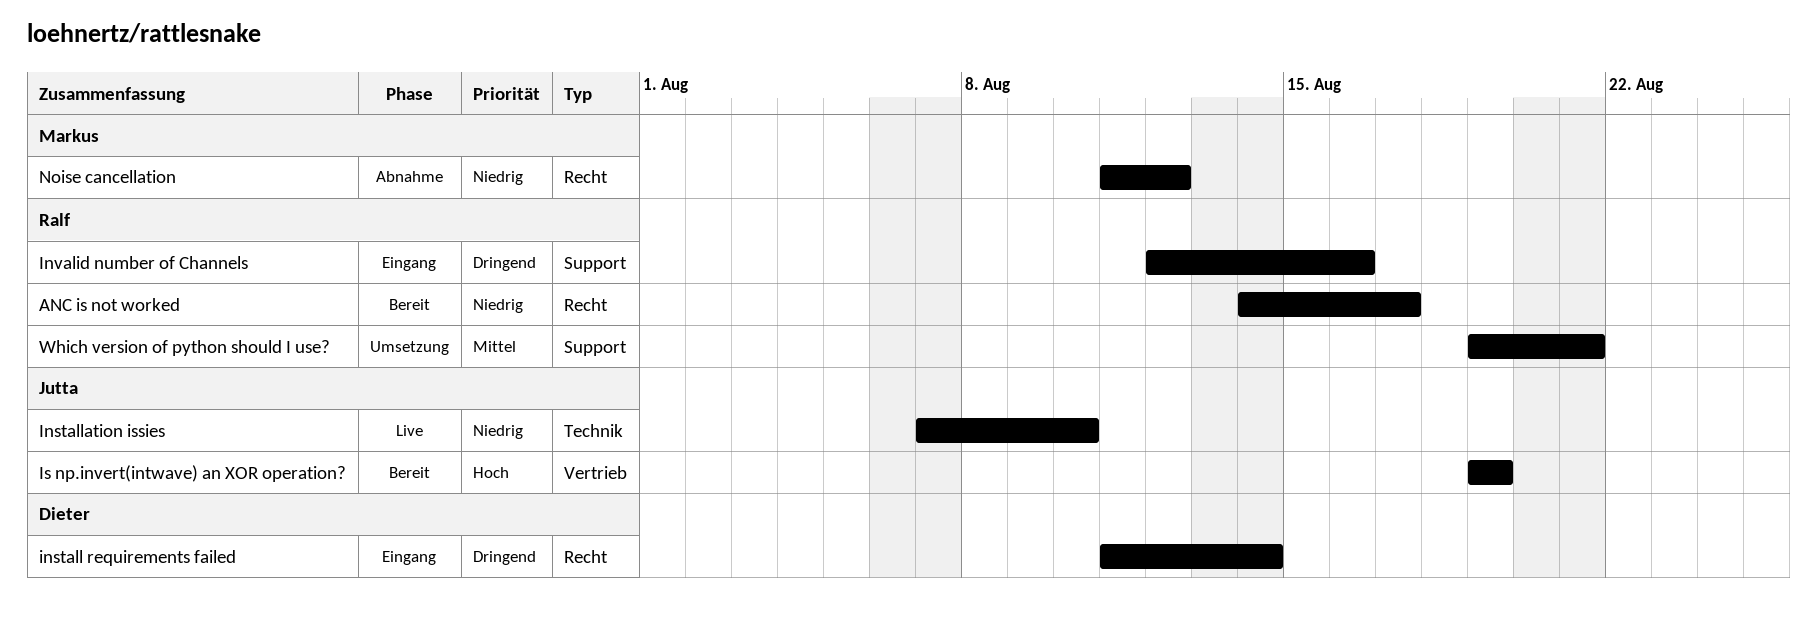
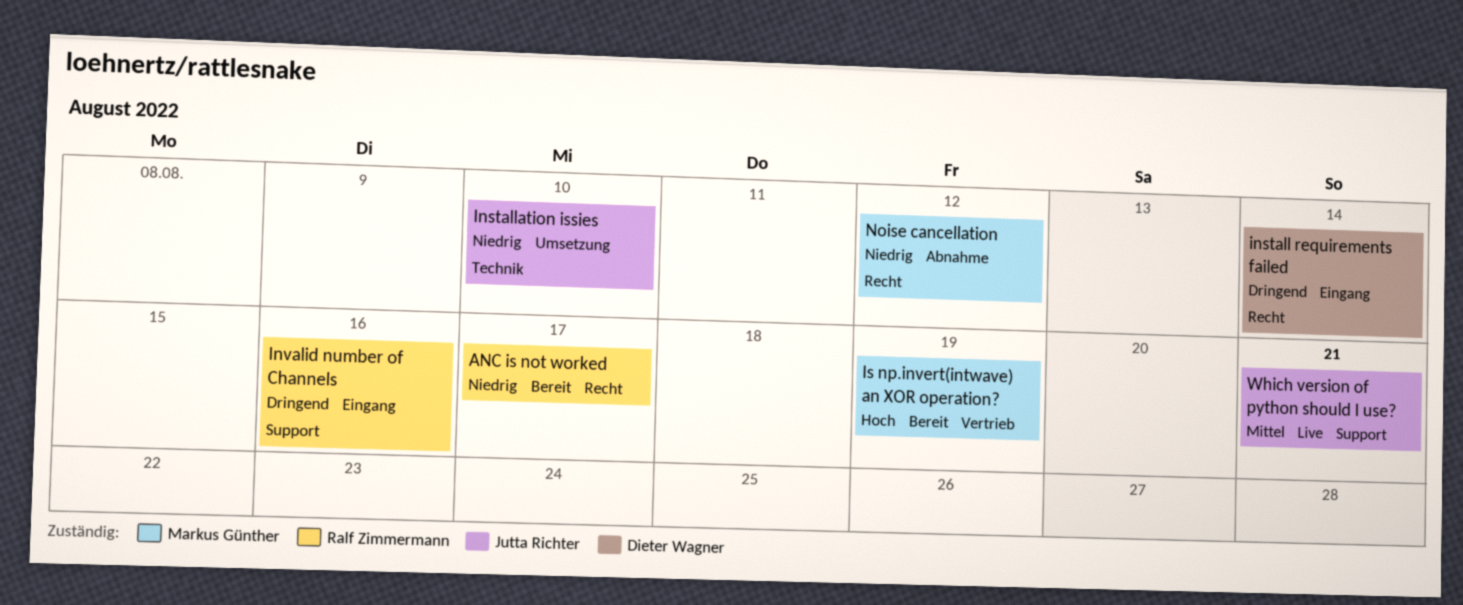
Installation issies, status: Live -> Umsetzung
Is np.invert(intwave) an XOR operation?, owner: Jutta Richter -> Markus Günther
Which version of python should I use?, status: Umsetzung -> Live
Which version of python should I use?, owner: Ralf Zimmermann -> Jutta Richter

